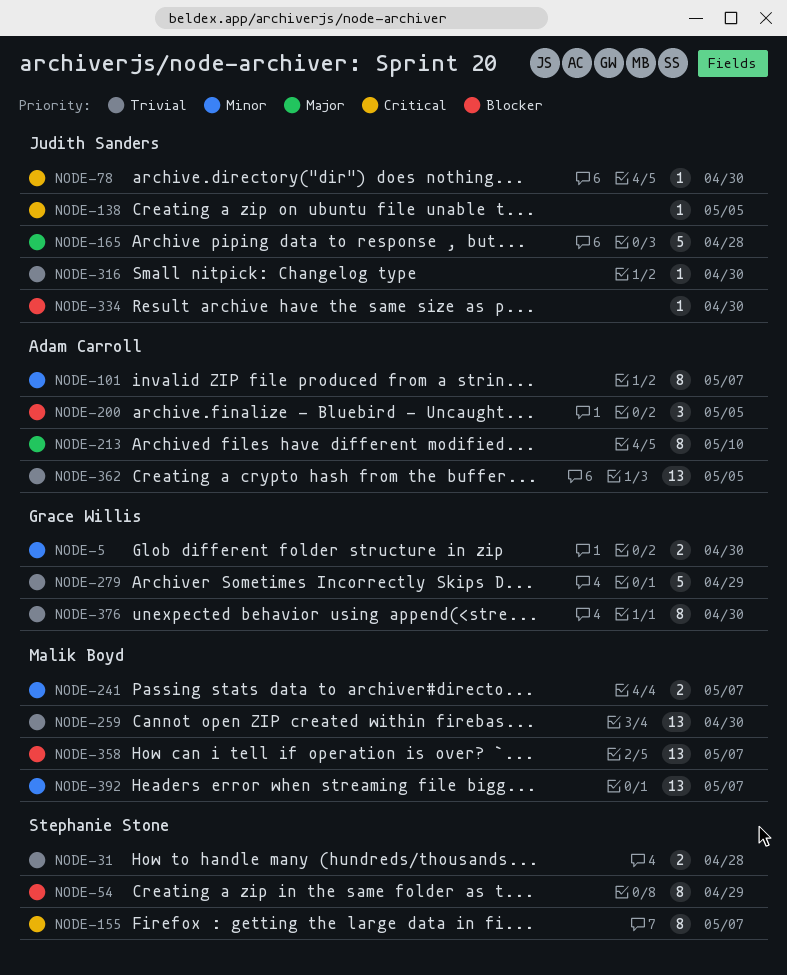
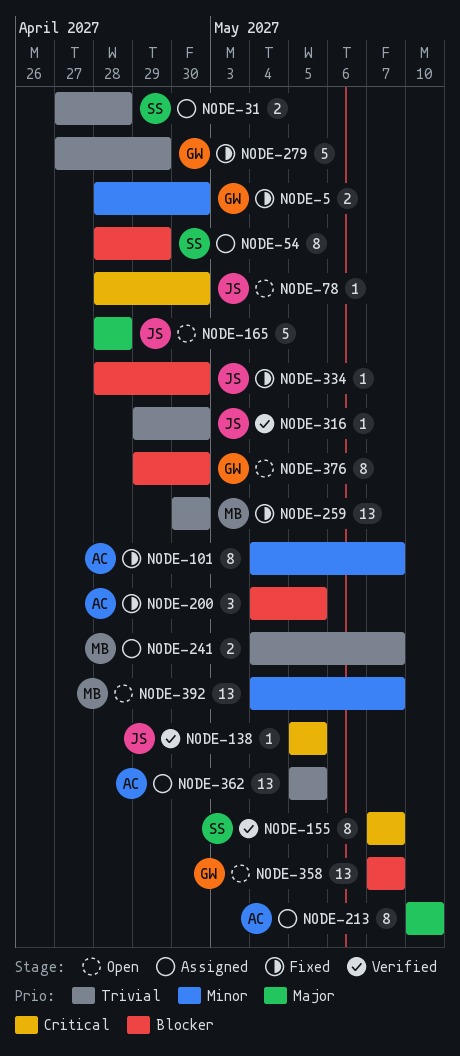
NODE-241, priority: Minor -> Trivial
NODE-358, owner: Malik Boyd -> Grace Willis
NODE-376, priority: Trivial -> Blocker

